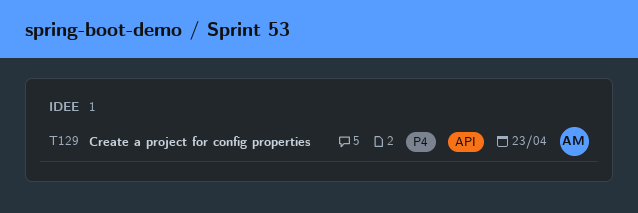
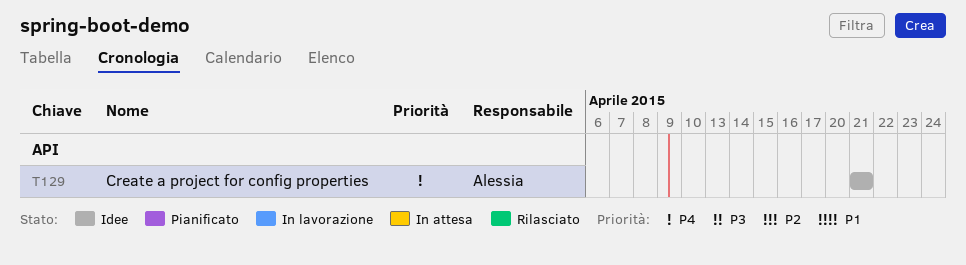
T129, due: Apr 23 -> Apr 21

